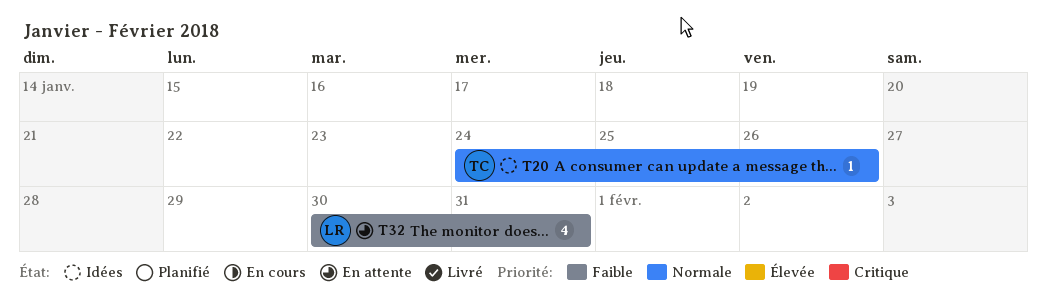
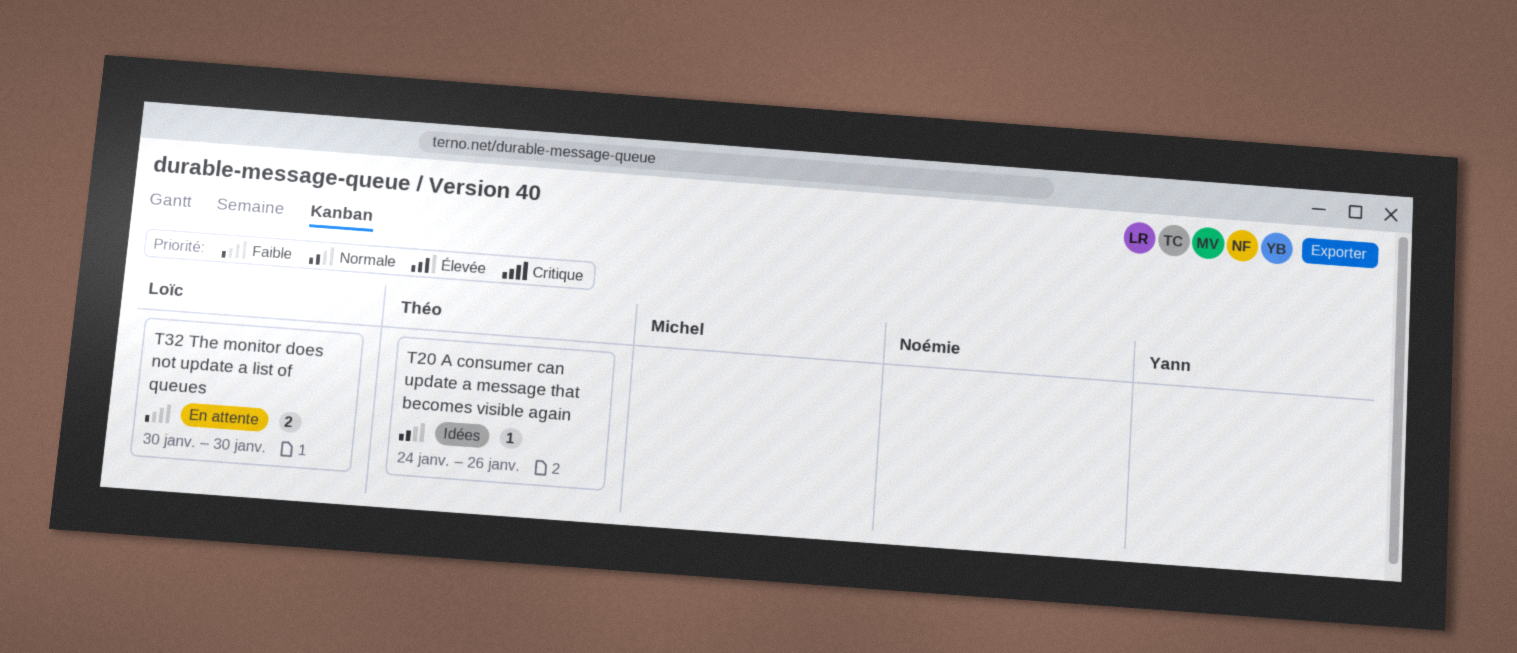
T32, estimate: 4 -> 2
T32, due: Jan 31 -> Jan 30

